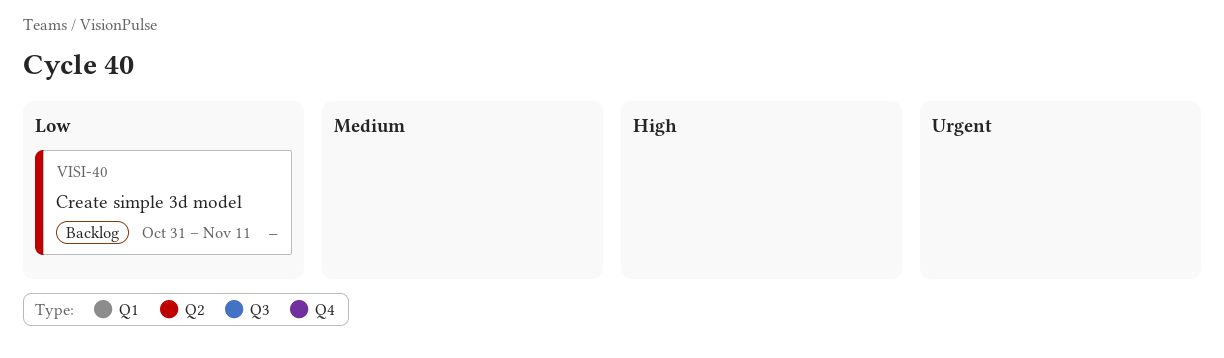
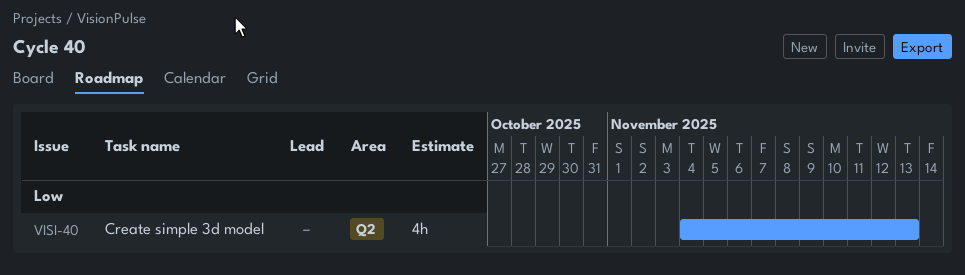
VISI-40, start: Oct 31 -> Nov 4
VISI-40, due: Nov 11 -> Nov 13

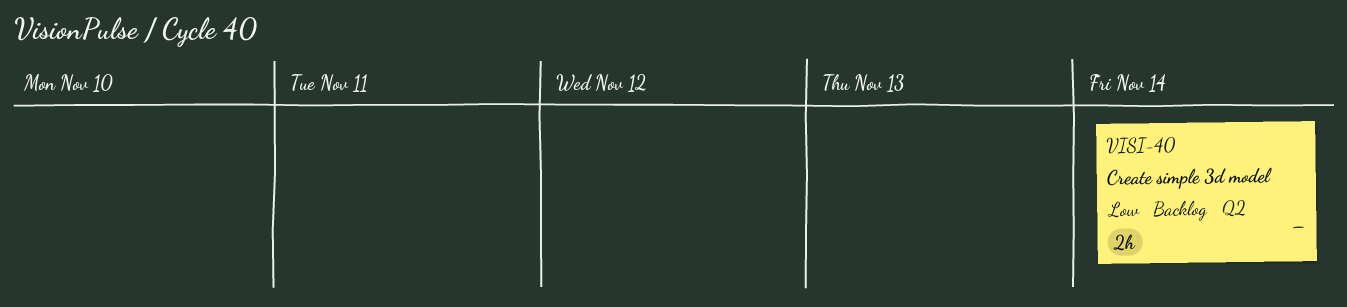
VISI-40, estimate: 4h -> 2h
VISI-40, due: Nov 13 -> Nov 14

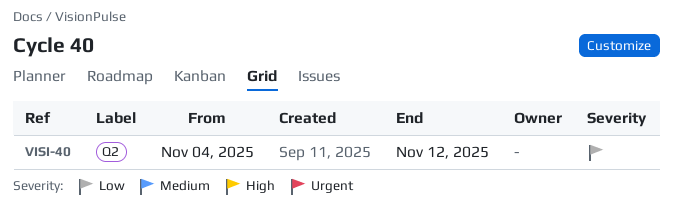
VISI-40, due: Nov 14 -> Nov 12

